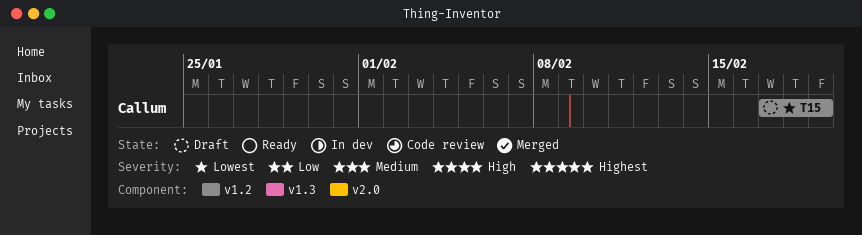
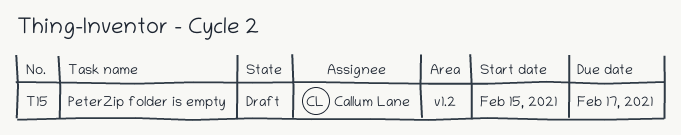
T15, start: Feb 17 -> Feb 15
T15, due: Feb 19 -> Feb 17

